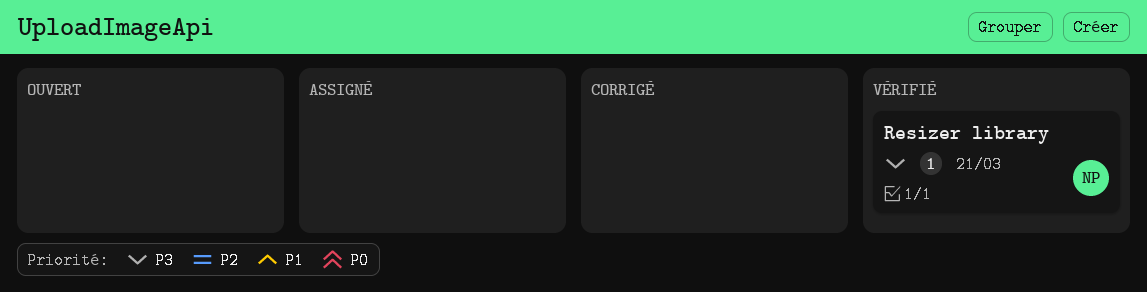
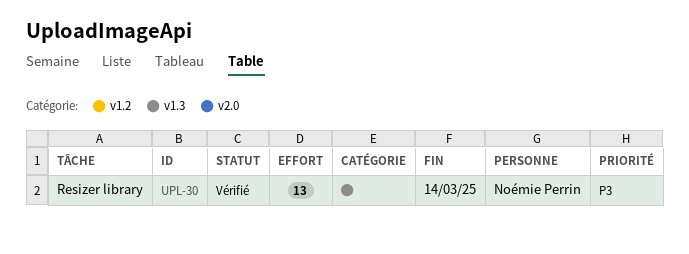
Resizer library, estimate: 1 -> 13
Resizer library, due: Mar 21 -> Mar 14

